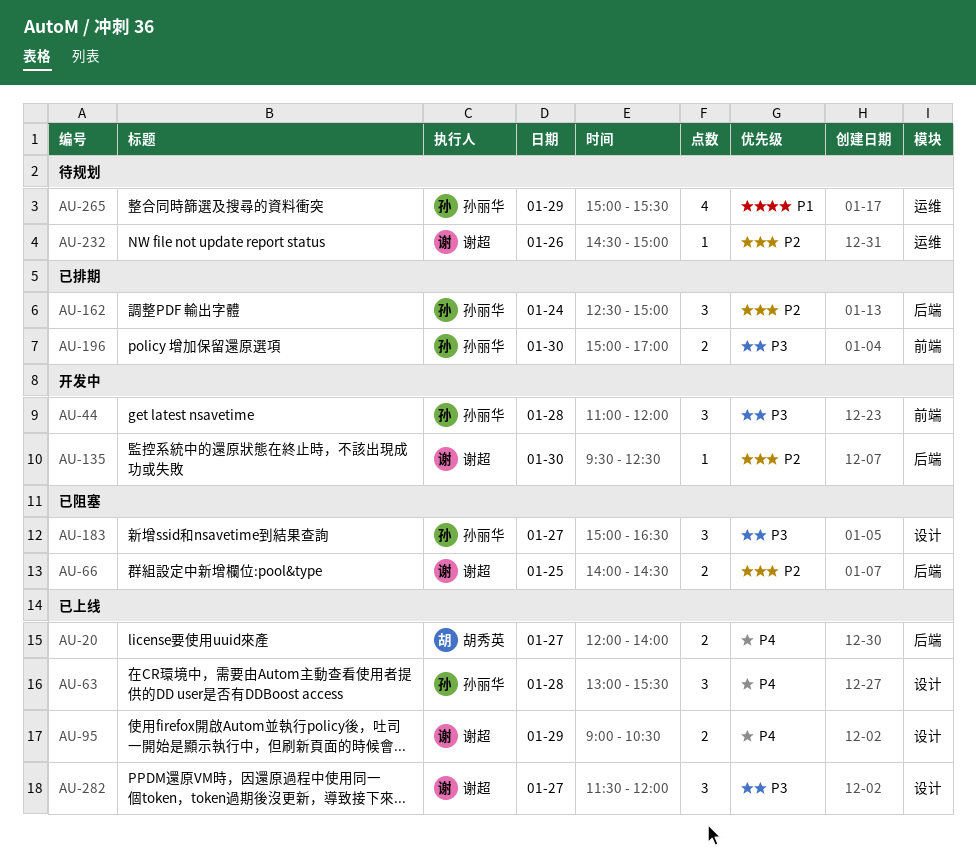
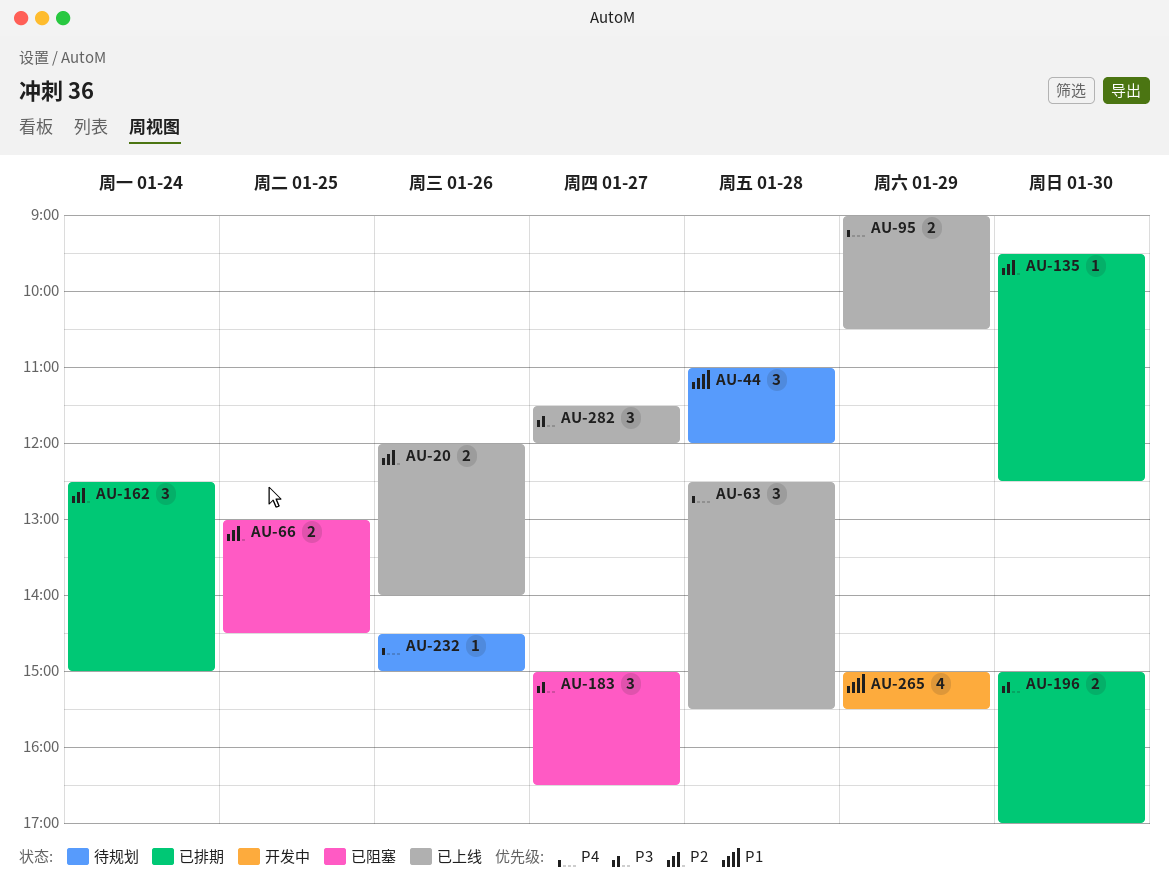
AU-20, priority: P4 -> P2
AU-20, day: Jan 27 -> Jan 26
AU-44, status: 开发中 -> 待规划
AU-44, priority: P3 -> P1
AU-63, begins: 13:00 -> 12:30
AU-66, begins: 14:00 -> 13:00
AU-135, status: 开发中 -> 已排期
AU-232, priority: P2 -> P4
AU-265, status: 待规划 -> 开发中

